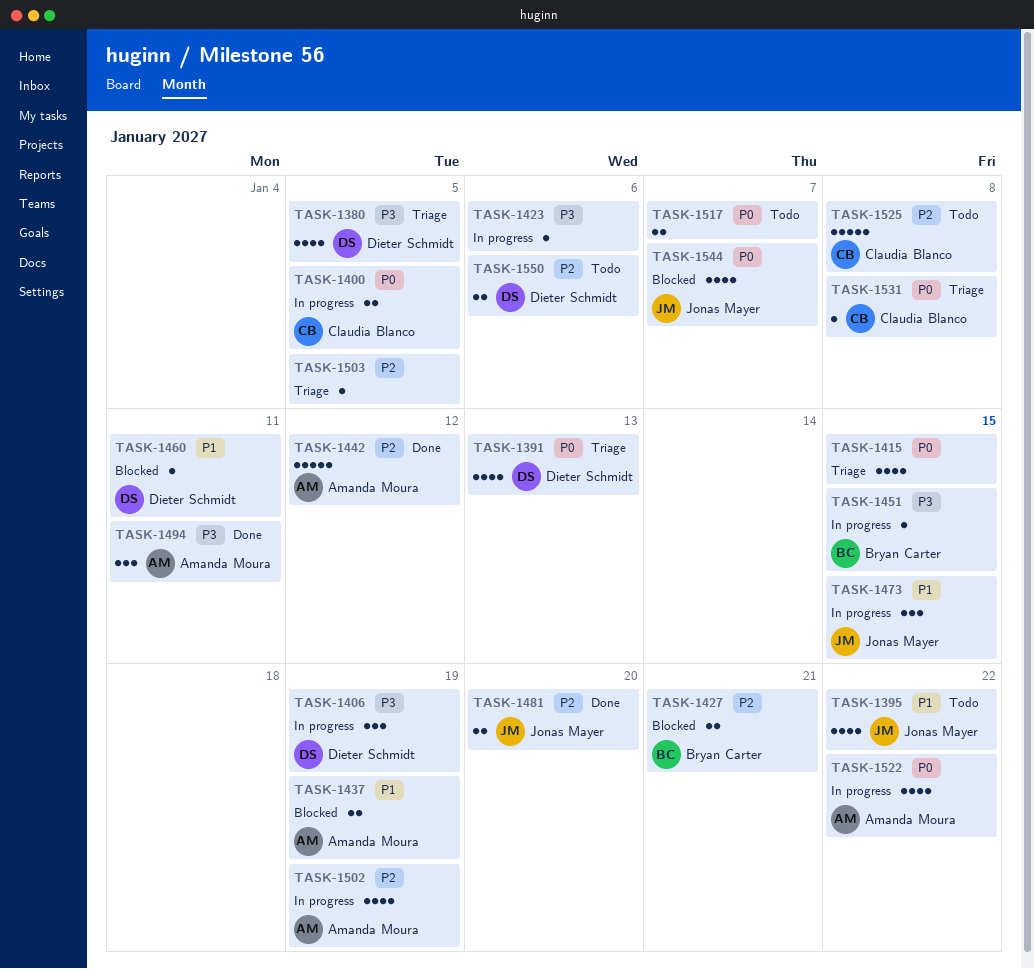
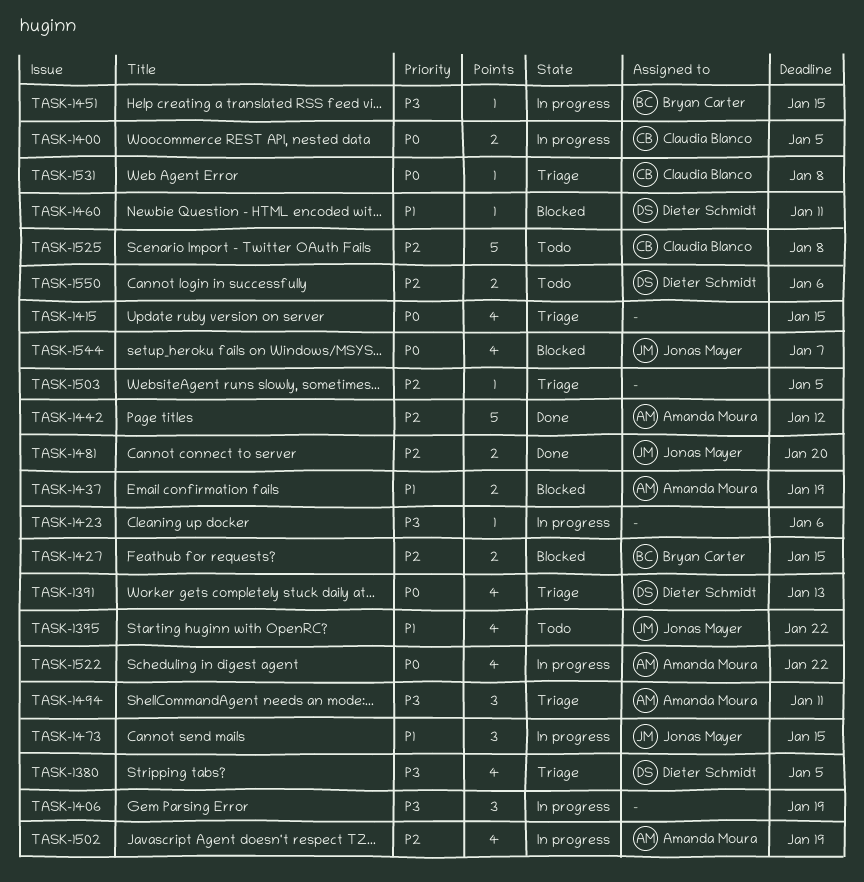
TASK-1406, owner: Dieter Schmidt -> none
TASK-1427, due: Jan 21 -> Jan 15
TASK-1494, status: Done -> Triage
TASK-1517: present -> none

